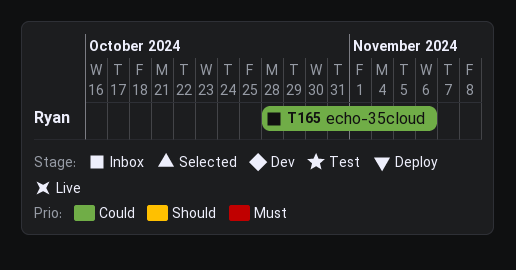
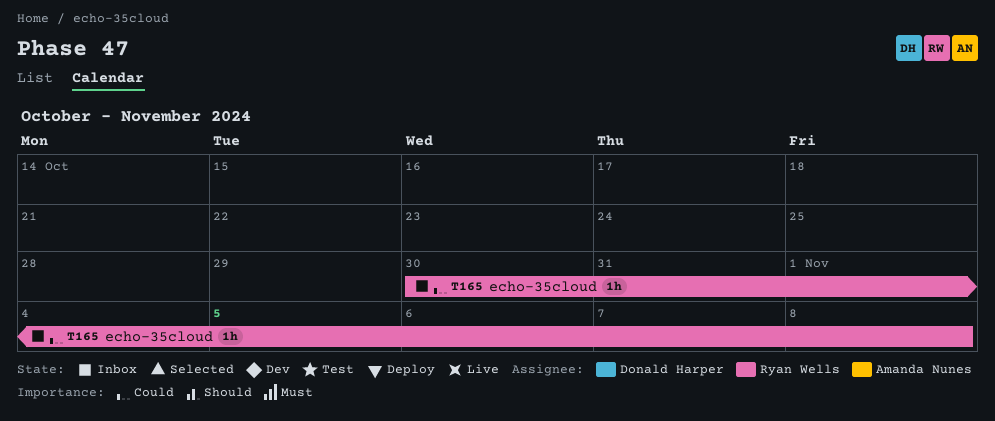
T165, start: Oct 28 -> Oct 30
T165, due: Nov 6 -> Nov 8

